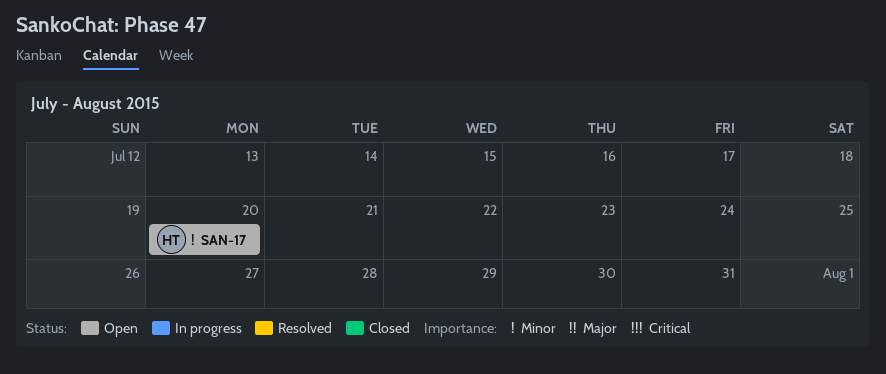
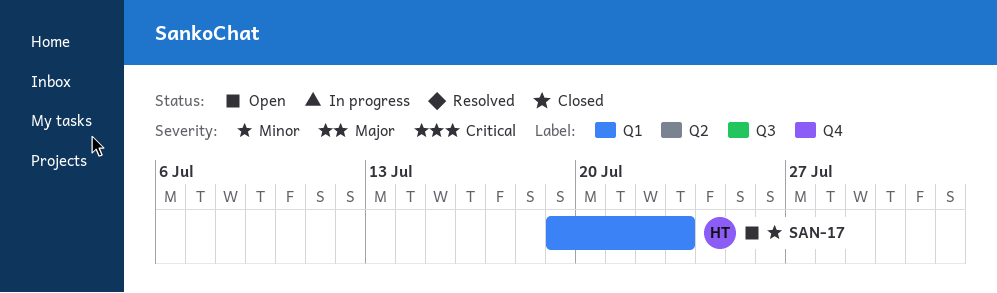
SAN-17, start: Jul 20 -> Jul 19
SAN-17, due: Jul 20 -> Jul 23

